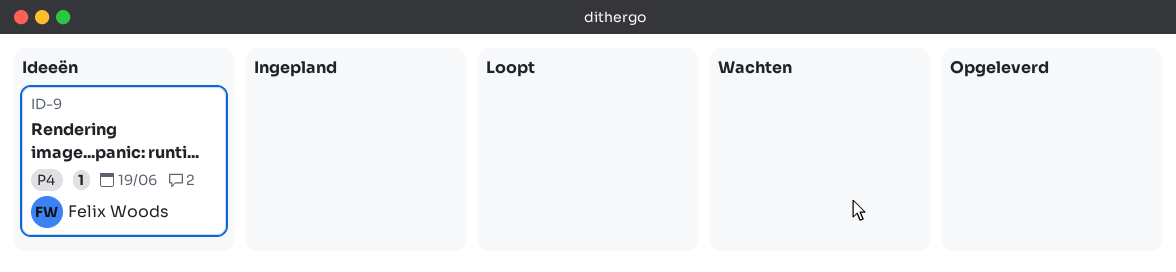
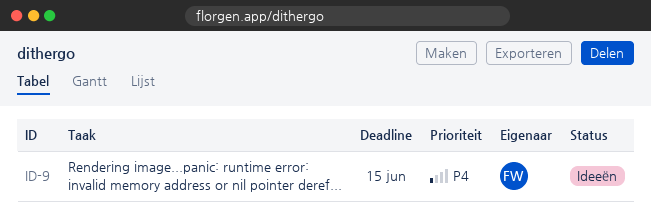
ID-9, due: Jun 19 -> Jun 15

